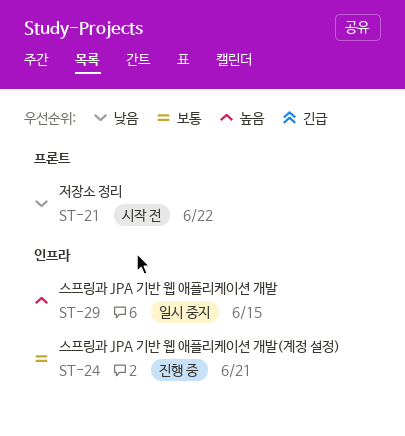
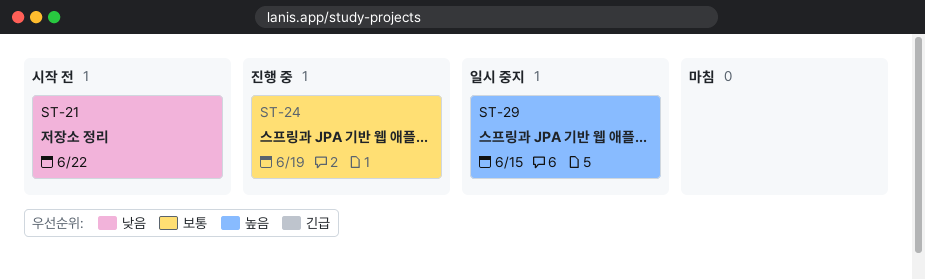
ST-24, due: Jun 21 -> Jun 19

